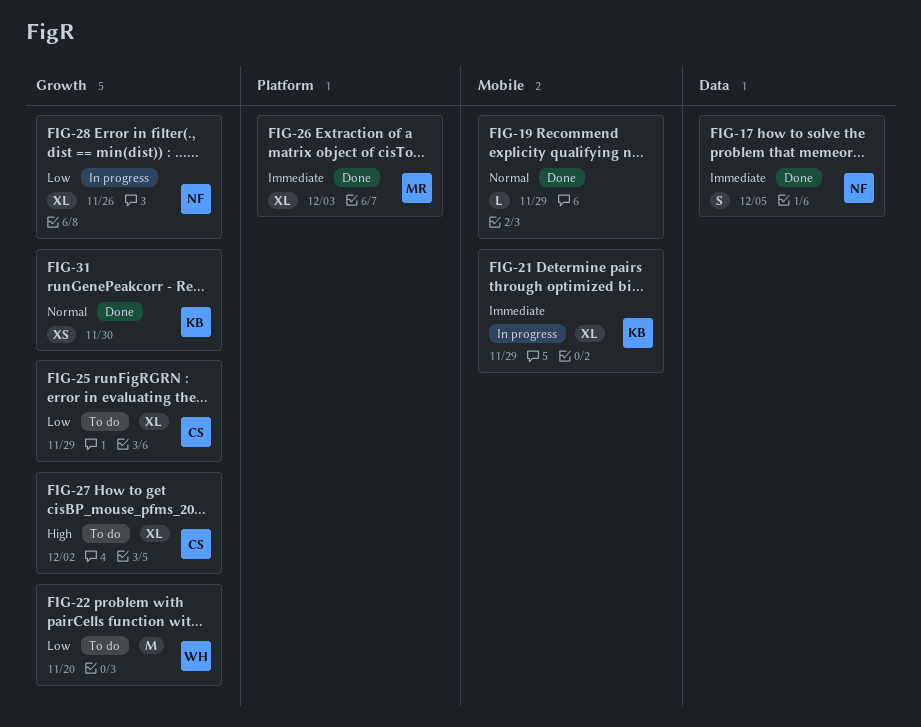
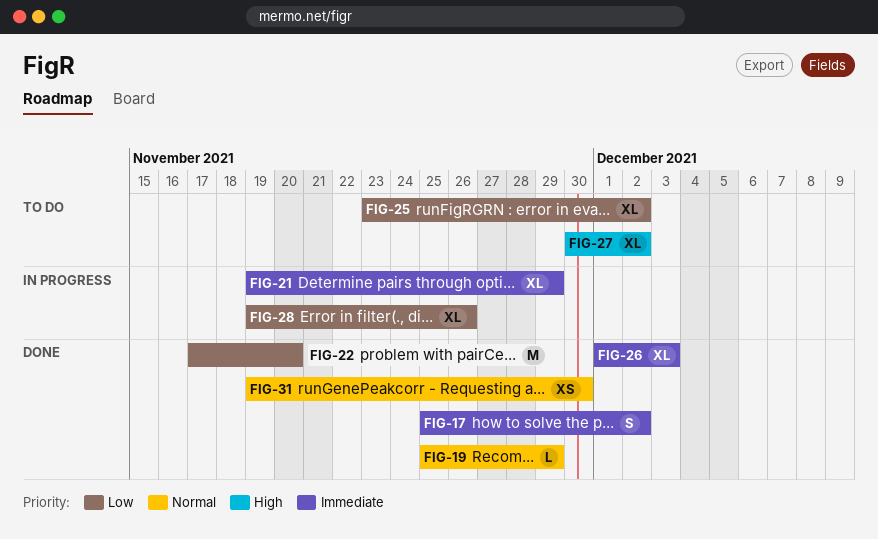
FIG-17, due: Dec 5 -> Dec 2
FIG-22, status: To do -> Done
FIG-25, due: Nov 29 -> Dec 2

